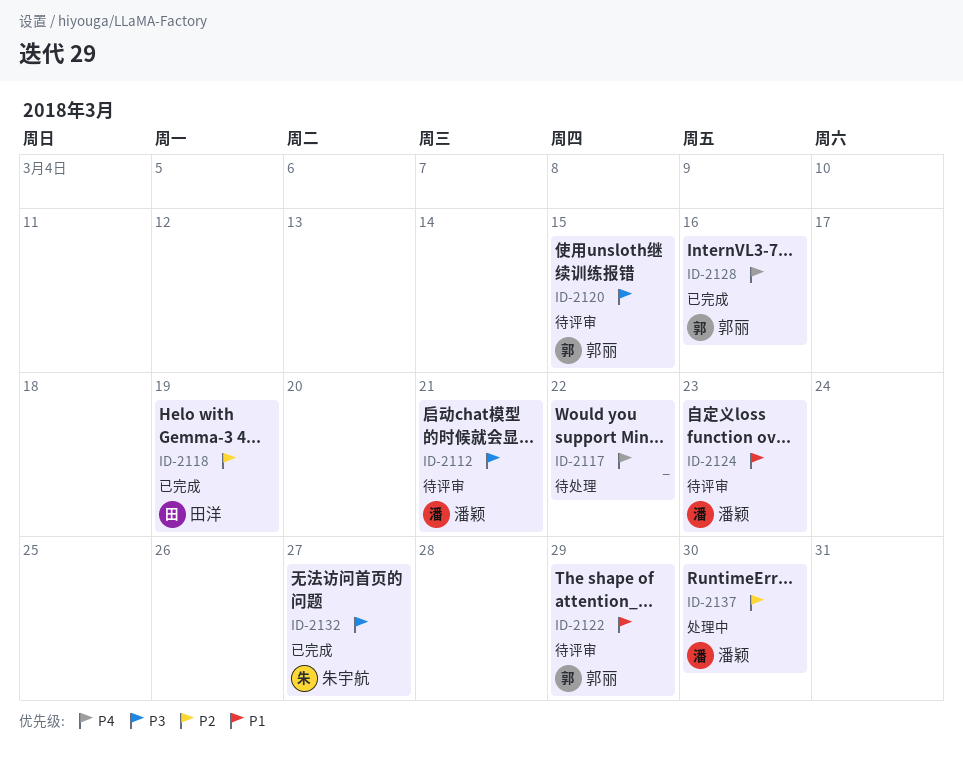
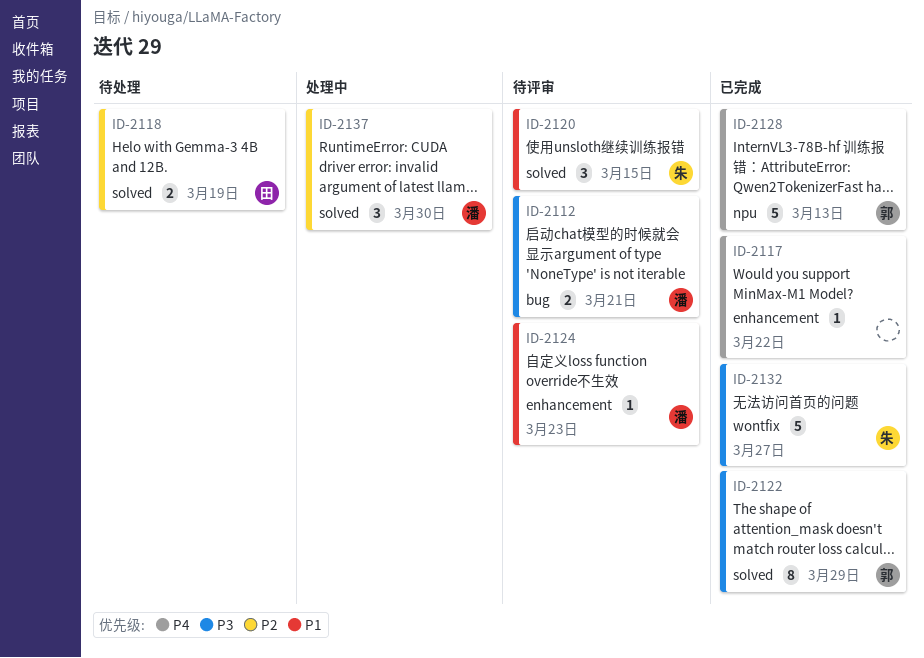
ID-2117, status: 待处理 -> 已完成
ID-2118, status: 已完成 -> 待处理
ID-2120, owner: 郭丽 -> 朱宇航
ID-2120, priority: P3 -> P1
ID-2122, status: 待评审 -> 已完成
ID-2122, priority: P1 -> P3
ID-2128, due: Mar 16 -> Mar 13

